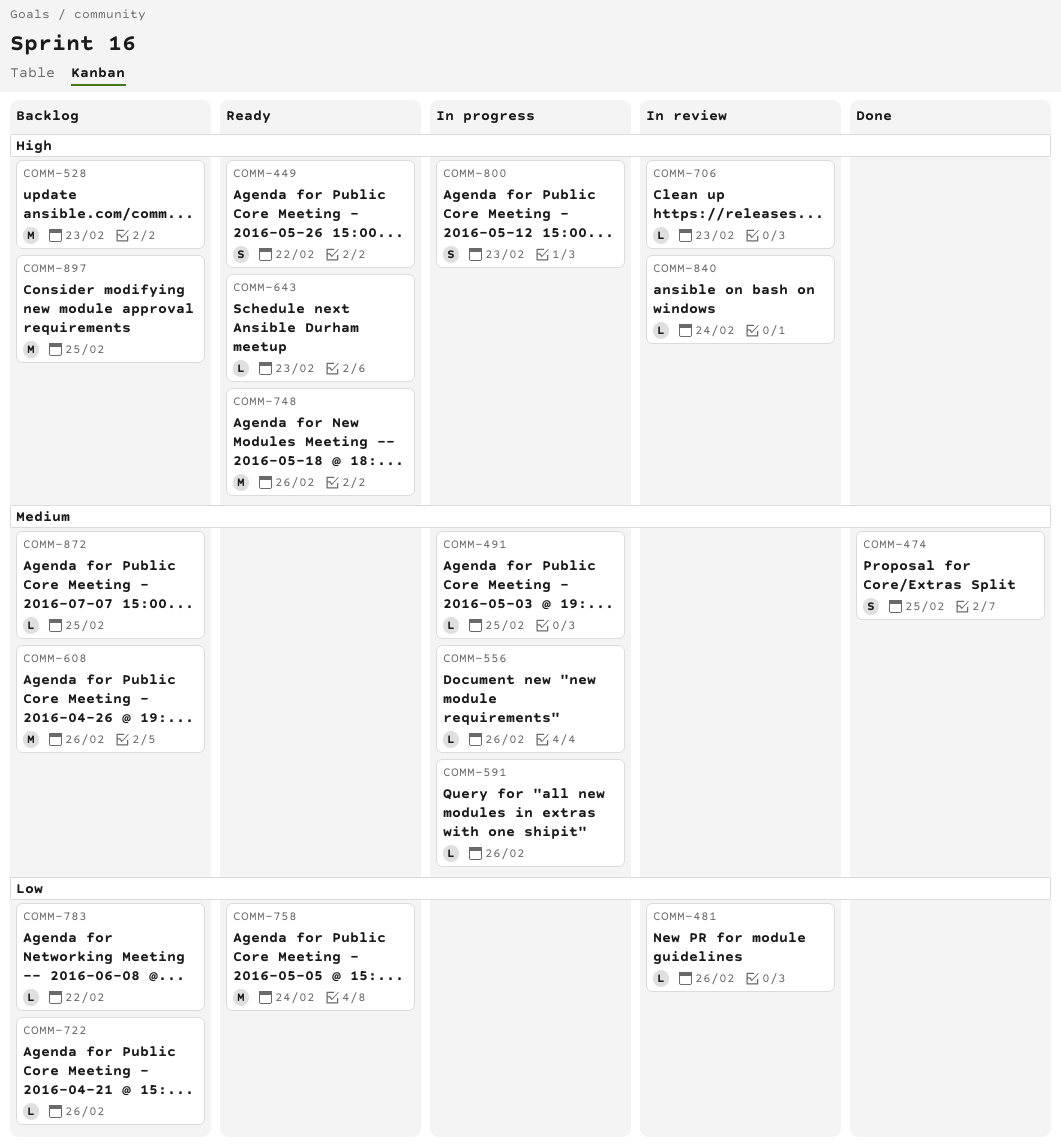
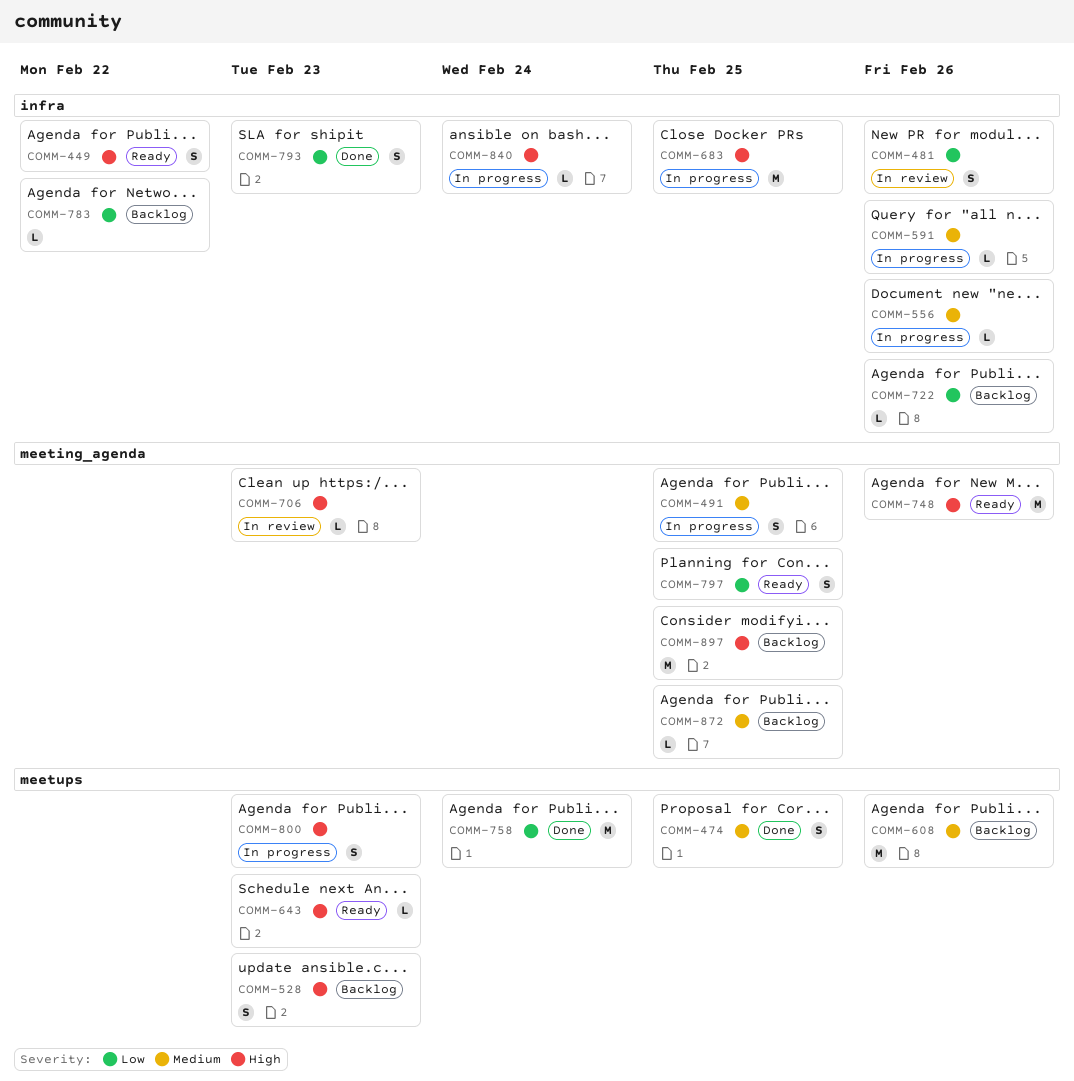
COMM-481, estimate: L -> S
COMM-491, estimate: L -> S
COMM-528, estimate: M -> S
COMM-683: none -> present
COMM-758, status: Ready -> Done
COMM-793: none -> present
COMM-797: none -> present
COMM-840, status: In review -> In progress

